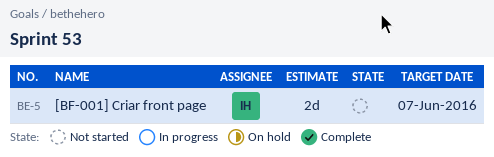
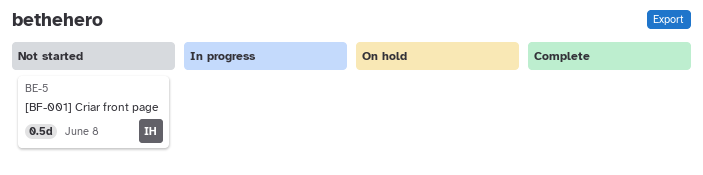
BE-5, estimate: 2d -> 0.5d
BE-5, due: Jun 7 -> Jun 8

